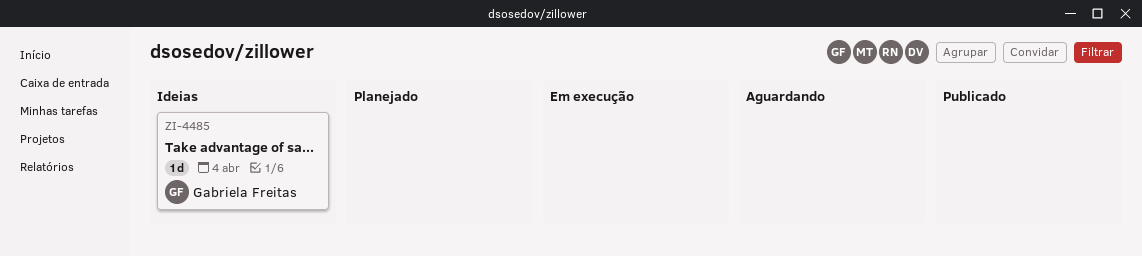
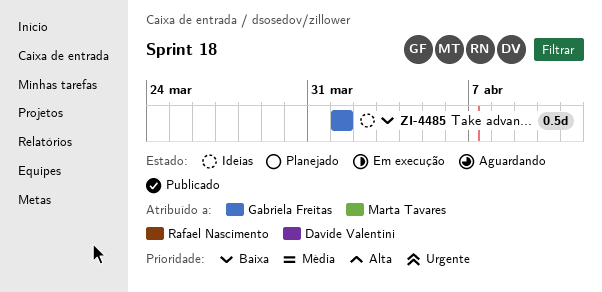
ZI-4485, estimate: 1d -> 0.5d
ZI-4485, due: Apr 4 -> Apr 1

